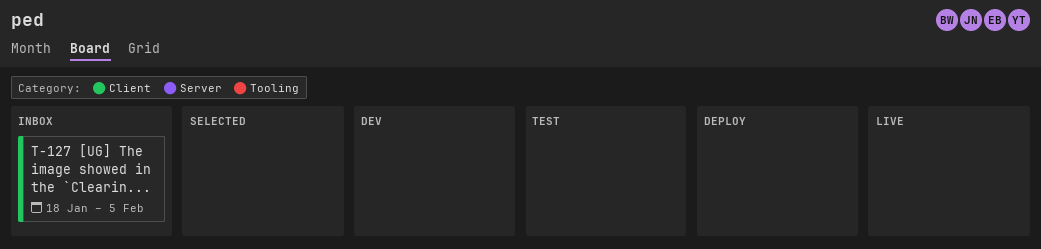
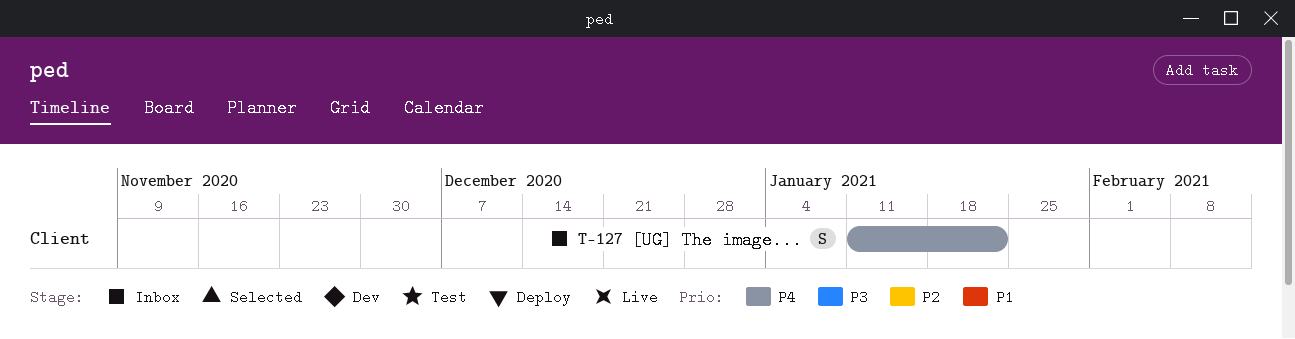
T-127, start: Jan 18 -> Jan 11
T-127, due: Feb 5 -> Jan 22

